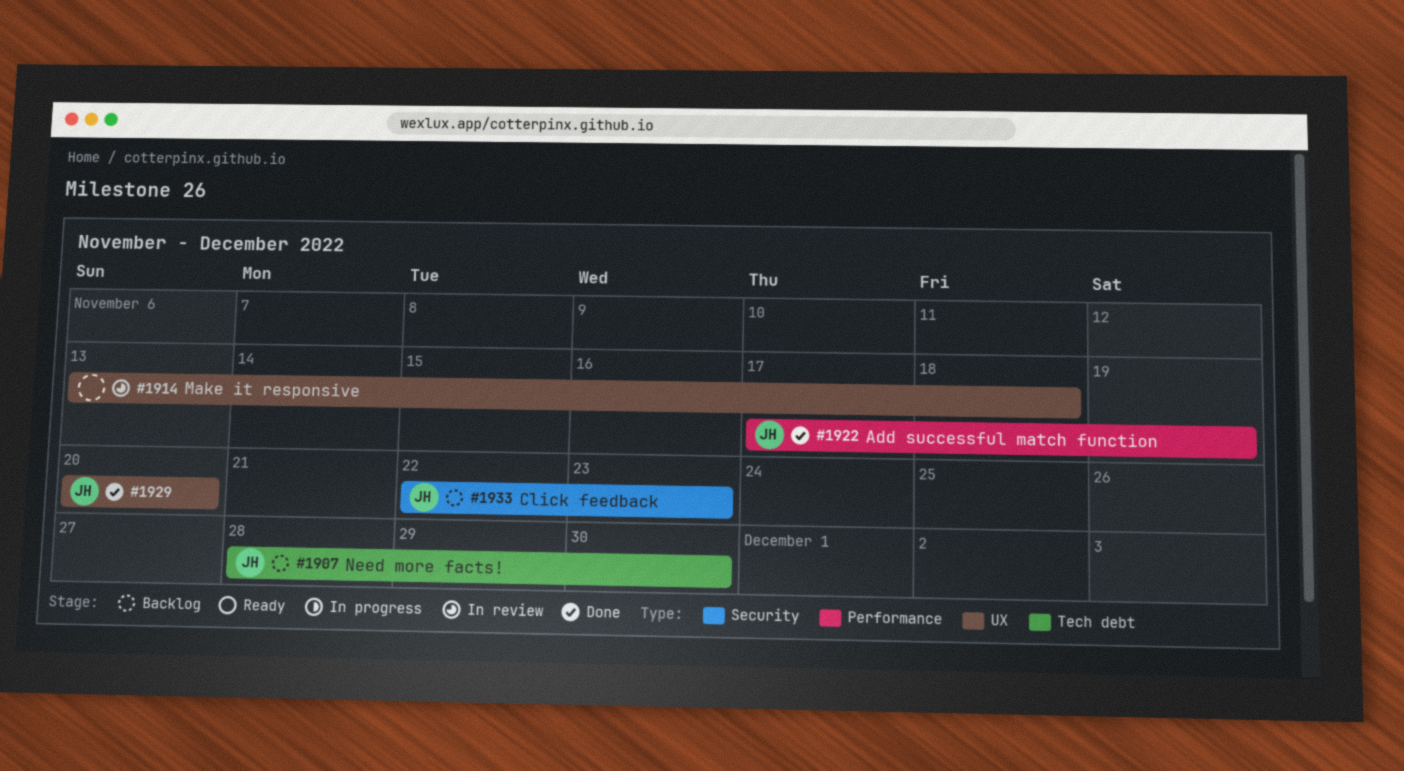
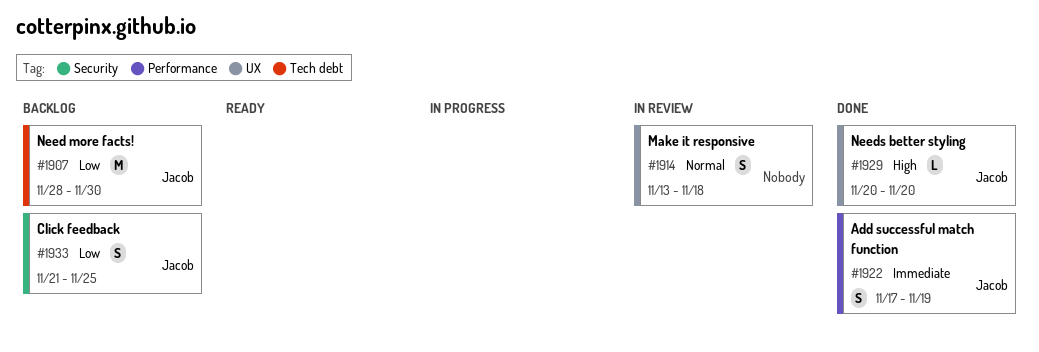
#1933, start: Nov 22 -> Nov 21
#1933, due: Nov 23 -> Nov 25

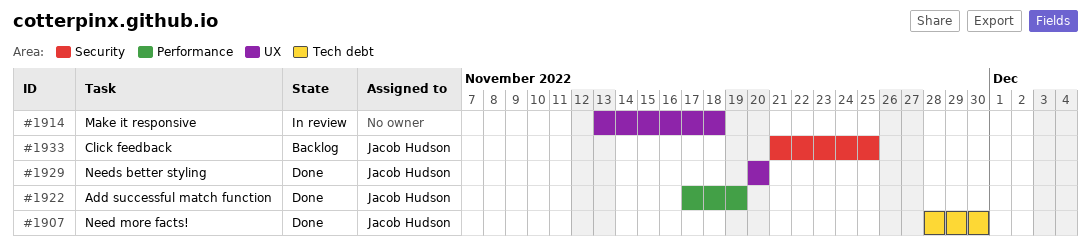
#1907, status: Backlog -> Done

